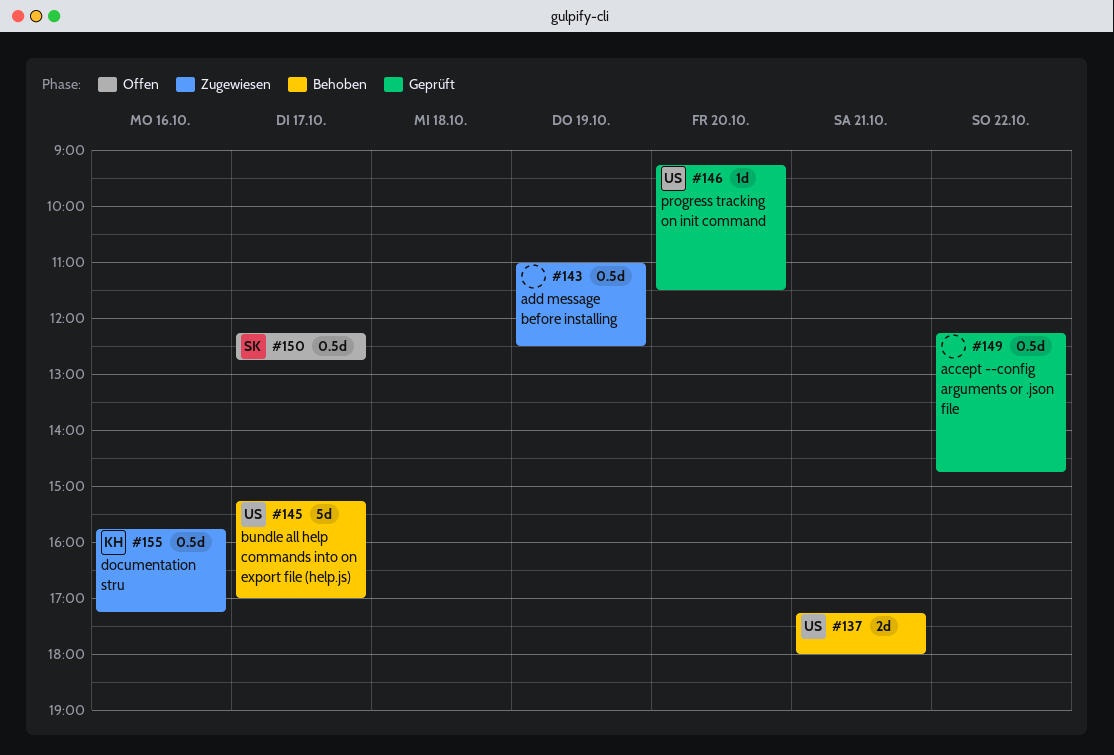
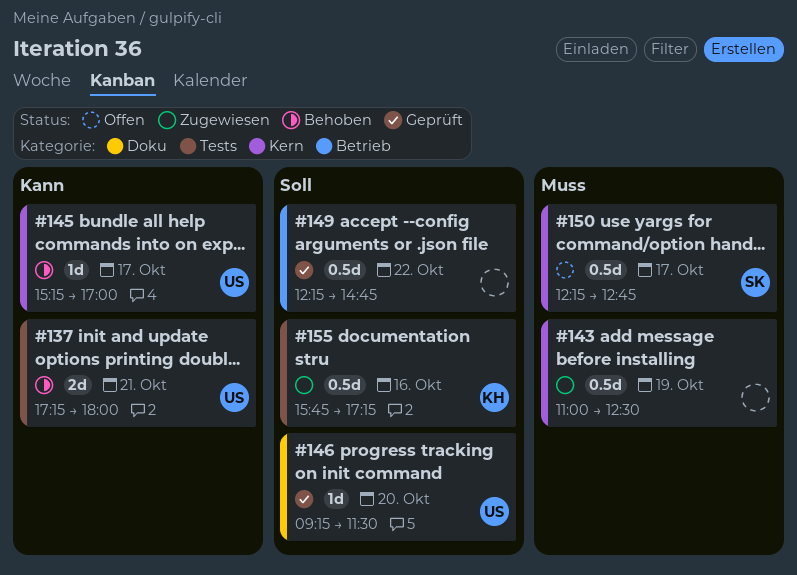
#145, estimate: 5d -> 1d

